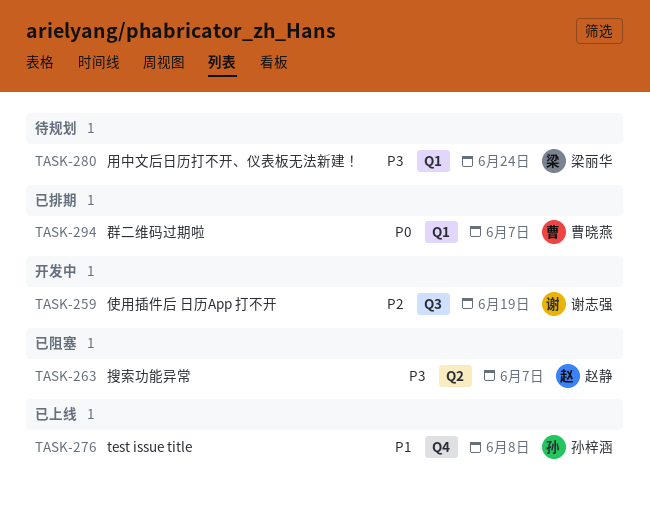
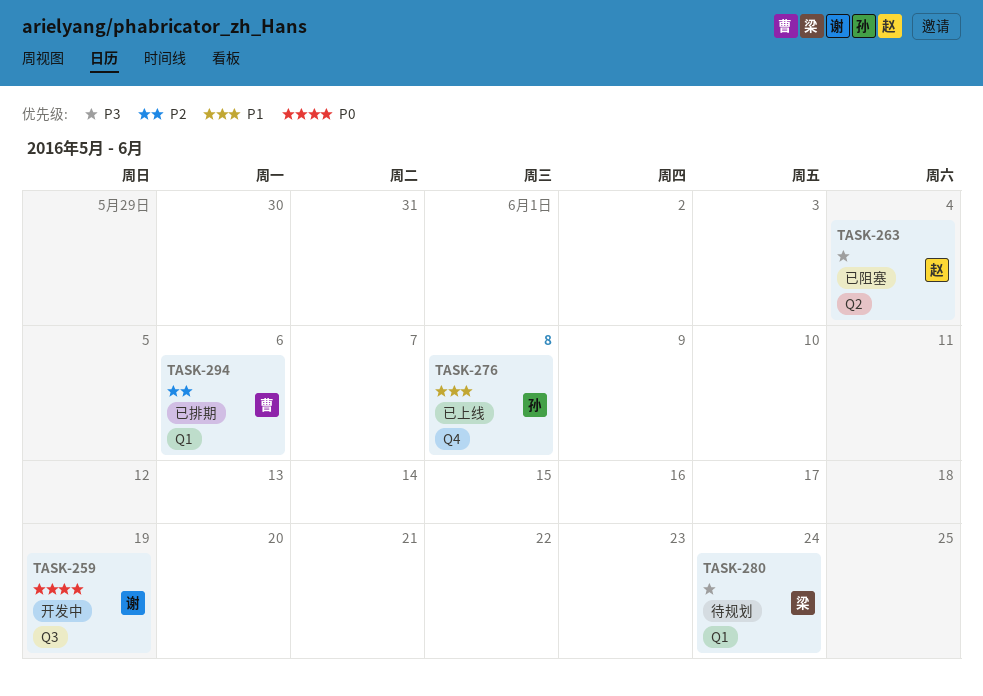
TASK-259, priority: P2 -> P0
TASK-263, due: Jun 7 -> Jun 4
TASK-294, priority: P0 -> P2
TASK-294, due: Jun 7 -> Jun 6

